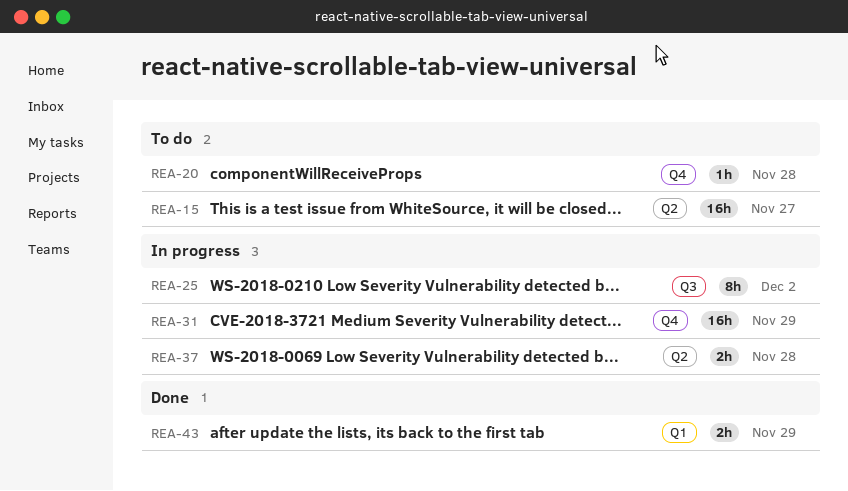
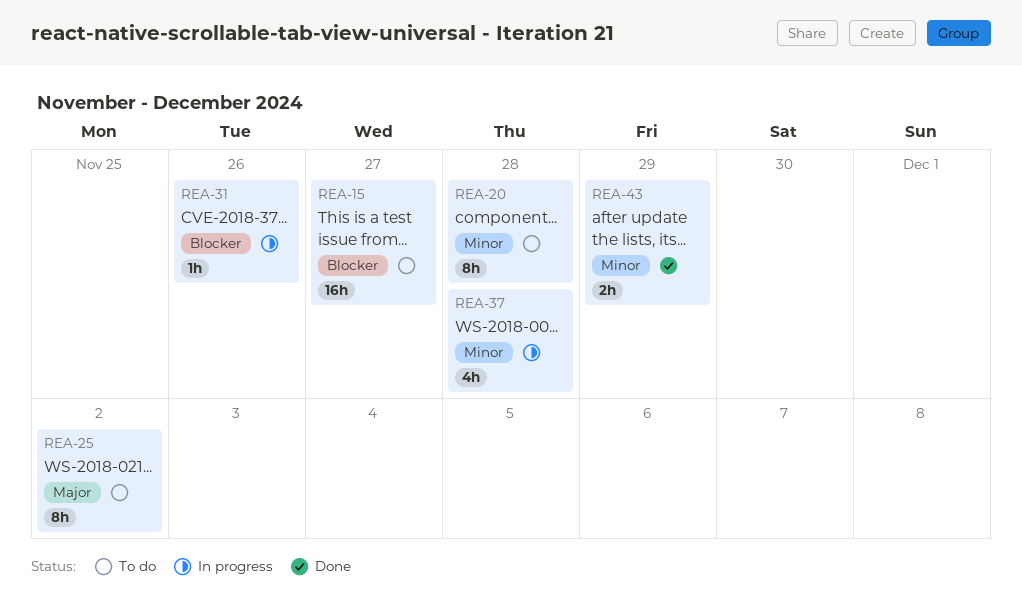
REA-20, estimate: 1h -> 8h
REA-25, status: In progress -> To do
REA-31, estimate: 16h -> 1h
REA-31, due: Nov 29 -> Nov 26
REA-37, estimate: 2h -> 4h

